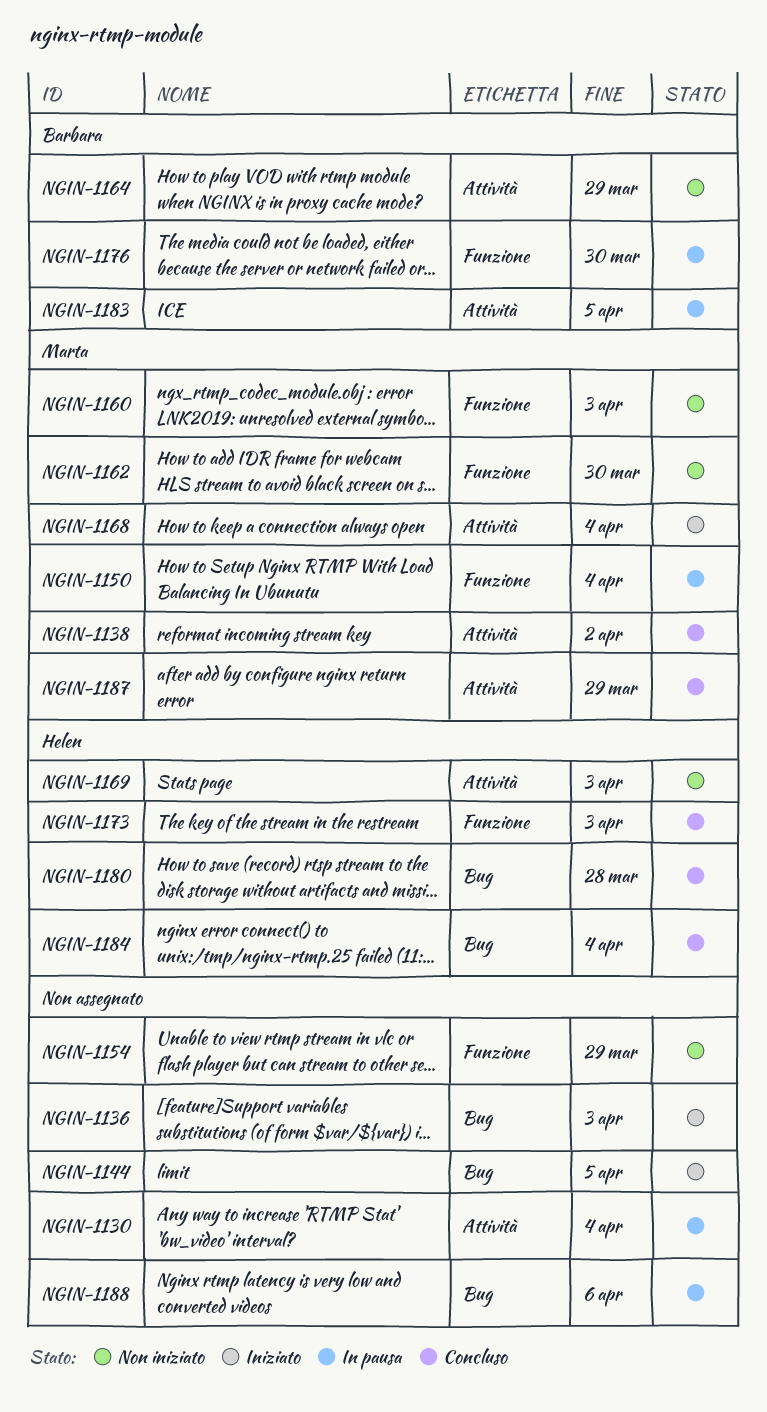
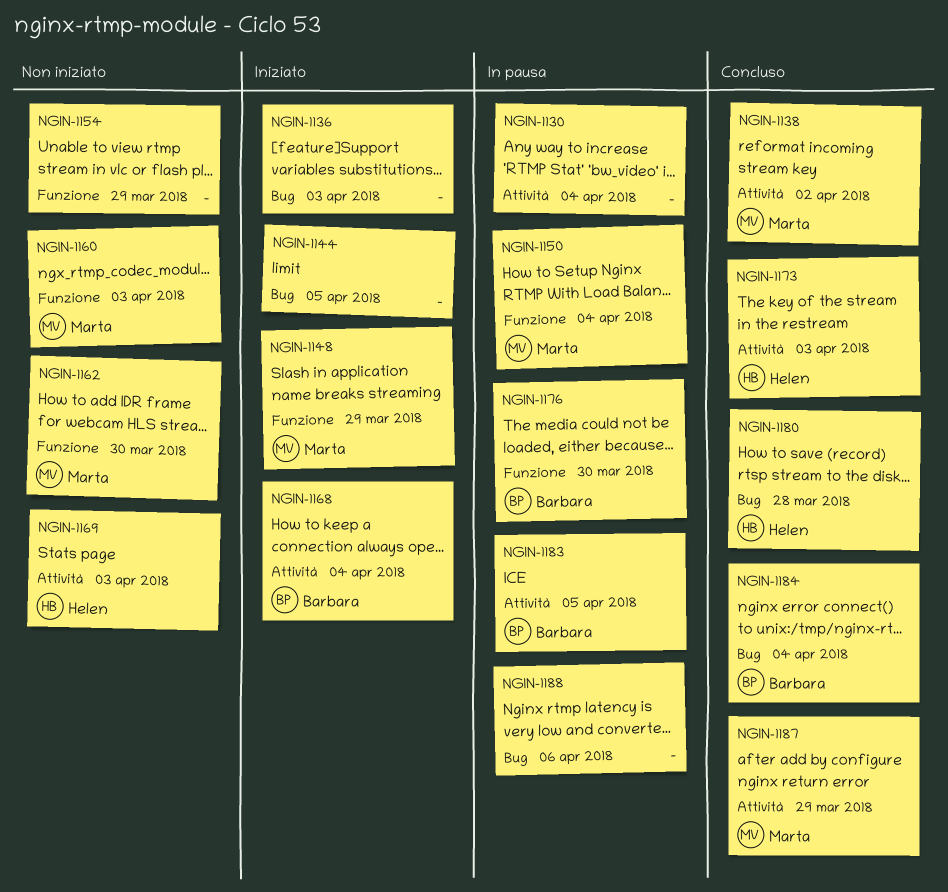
NGIN-1148: none -> present
NGIN-1164: present -> none
NGIN-1168, owner: Marta -> Barbara
NGIN-1173, label: Funzione -> Attività
NGIN-1184, owner: Helen -> Barbara

